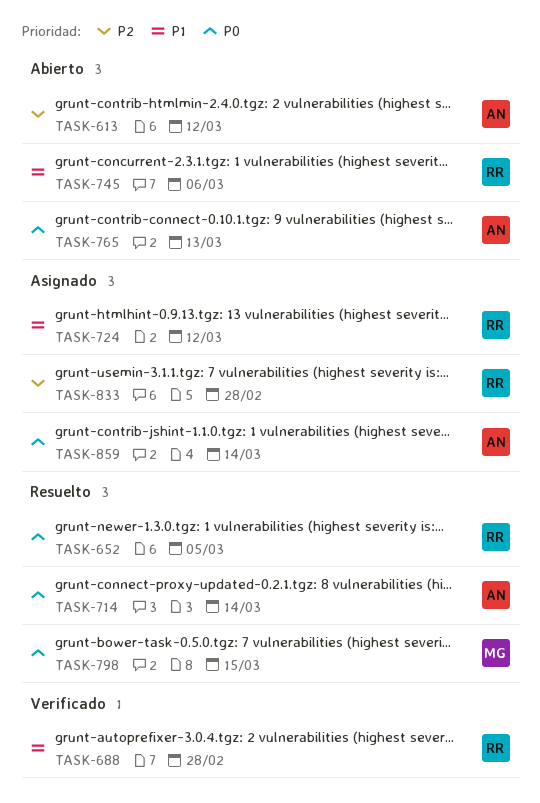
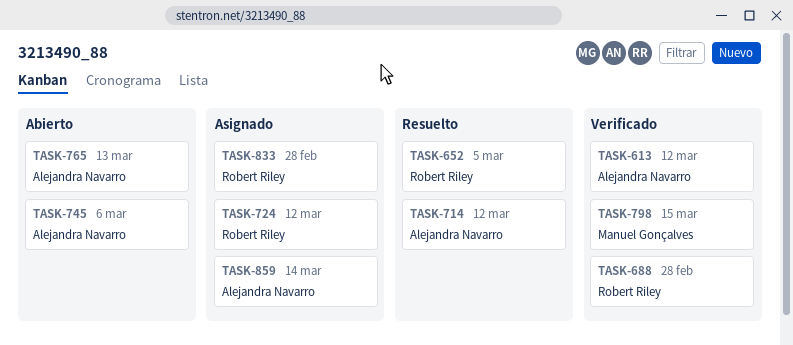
TASK-613, status: Abierto -> Verificado
TASK-714, due: Mar 14 -> Mar 12
TASK-745, owner: Robert Riley -> Alejandra Navarro
TASK-798, status: Resuelto -> Verificado

